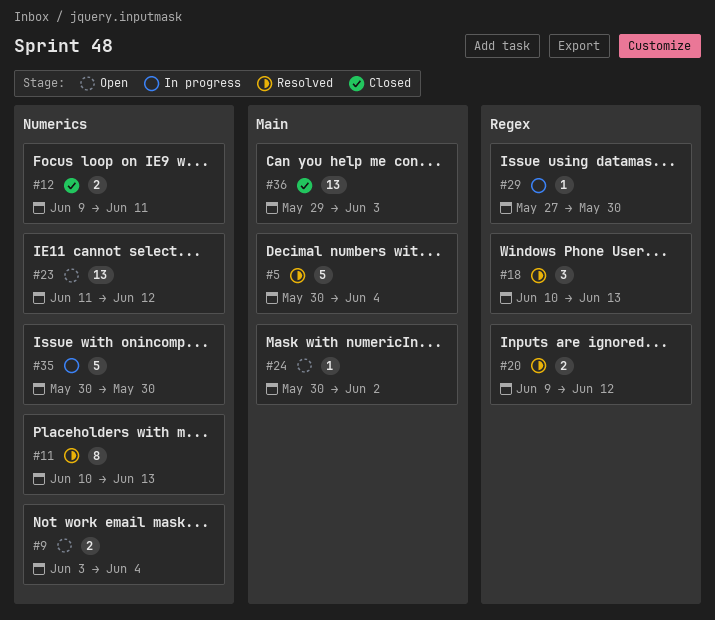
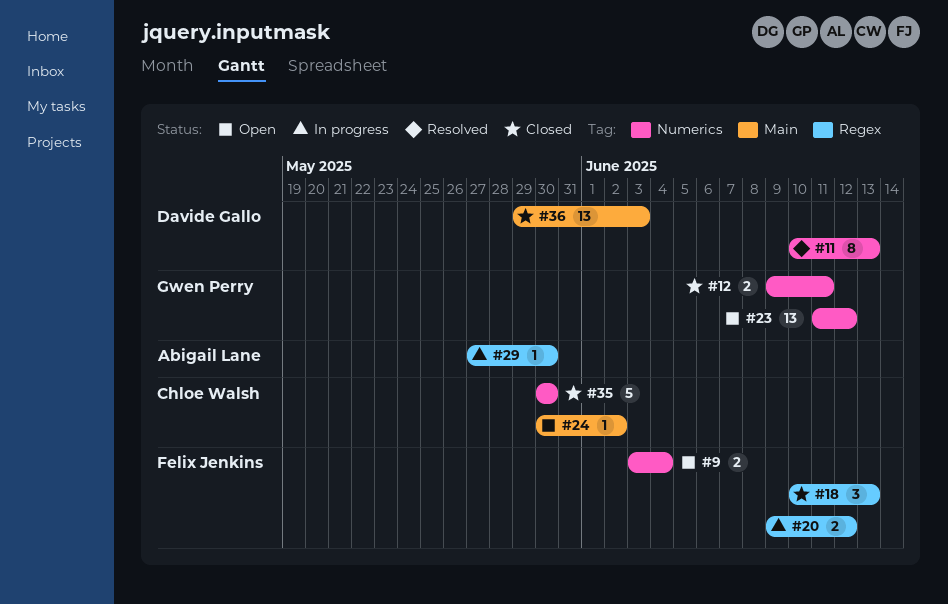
#5: present -> none
#18, status: Resolved -> Closed
#20, status: Resolved -> In progress
#35, status: In progress -> Closed

